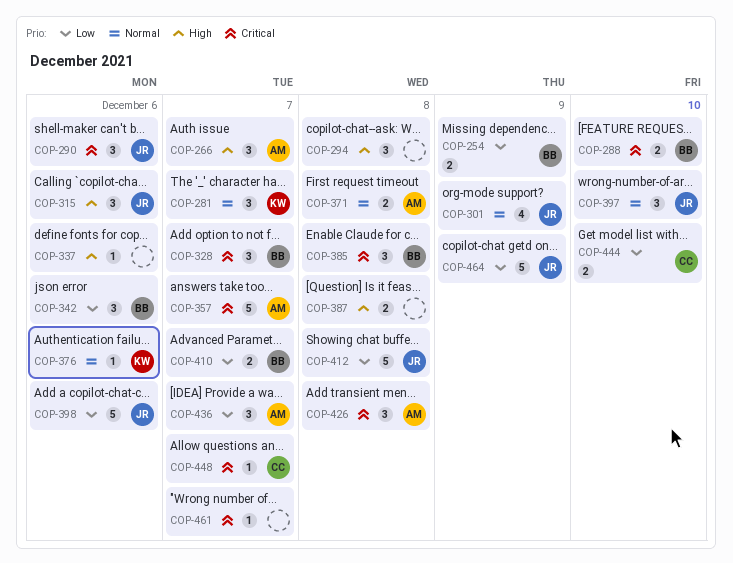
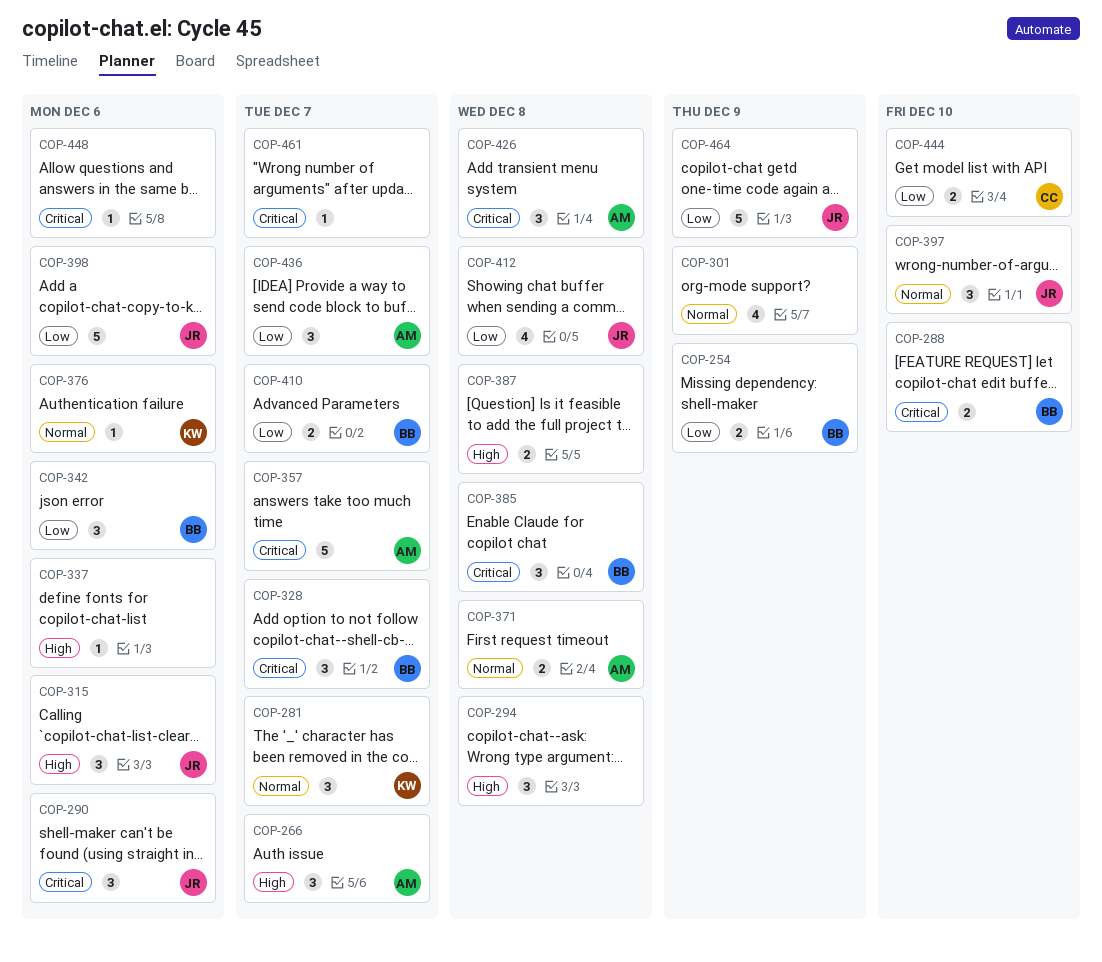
COP-301, owner: JR -> none
COP-412, estimate: 5 -> 4
COP-448, owner: CC -> none
COP-448, due: Dec 7 -> Dec 6

